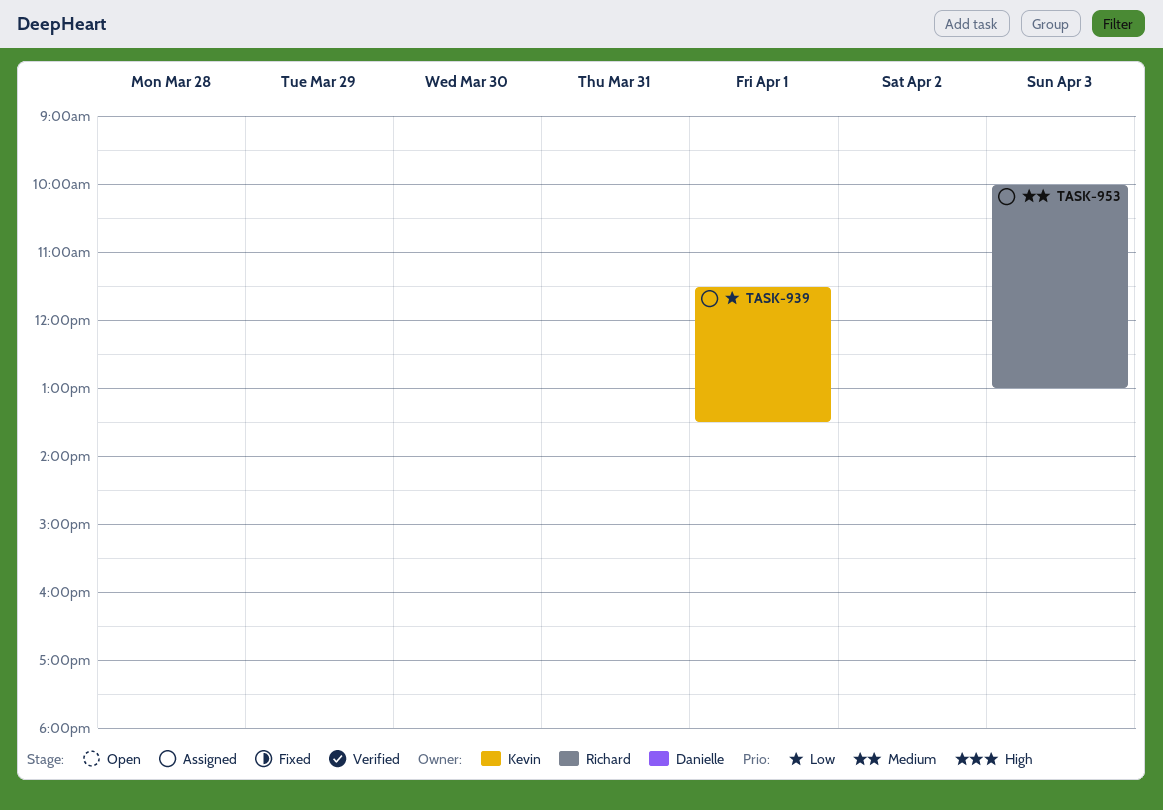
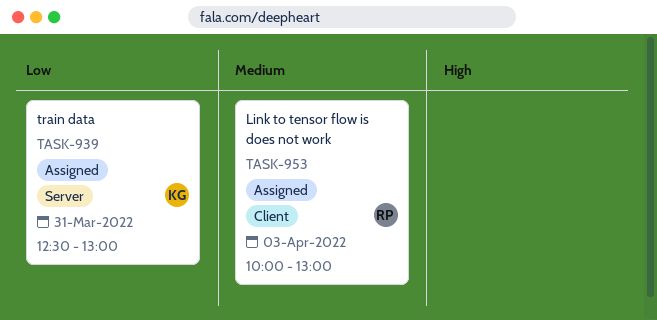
TASK-939, day: Apr 1 -> Mar 31
TASK-939, begins: 11:30 -> 12:30
TASK-939, ends: 13:30 -> 13:00

